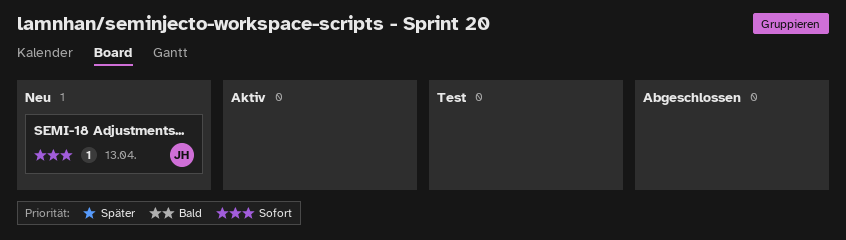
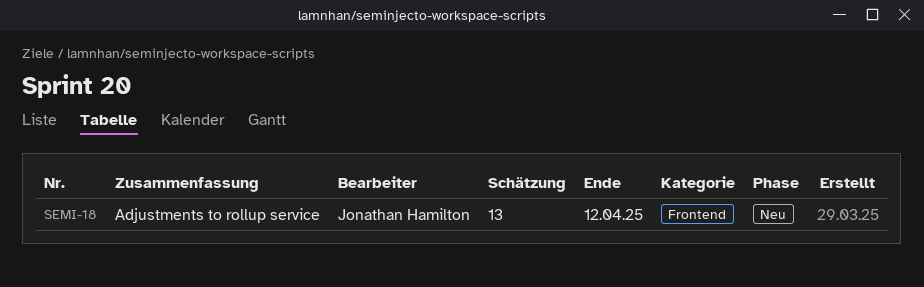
SEMI-18, estimate: 1 -> 13
SEMI-18, due: Apr 13 -> Apr 12

